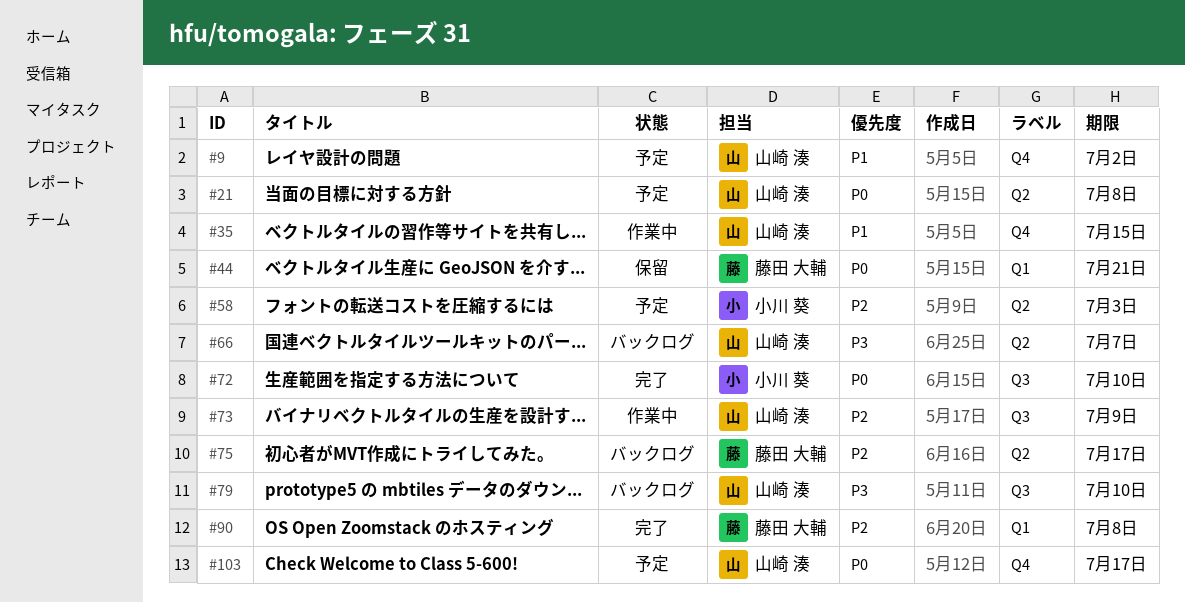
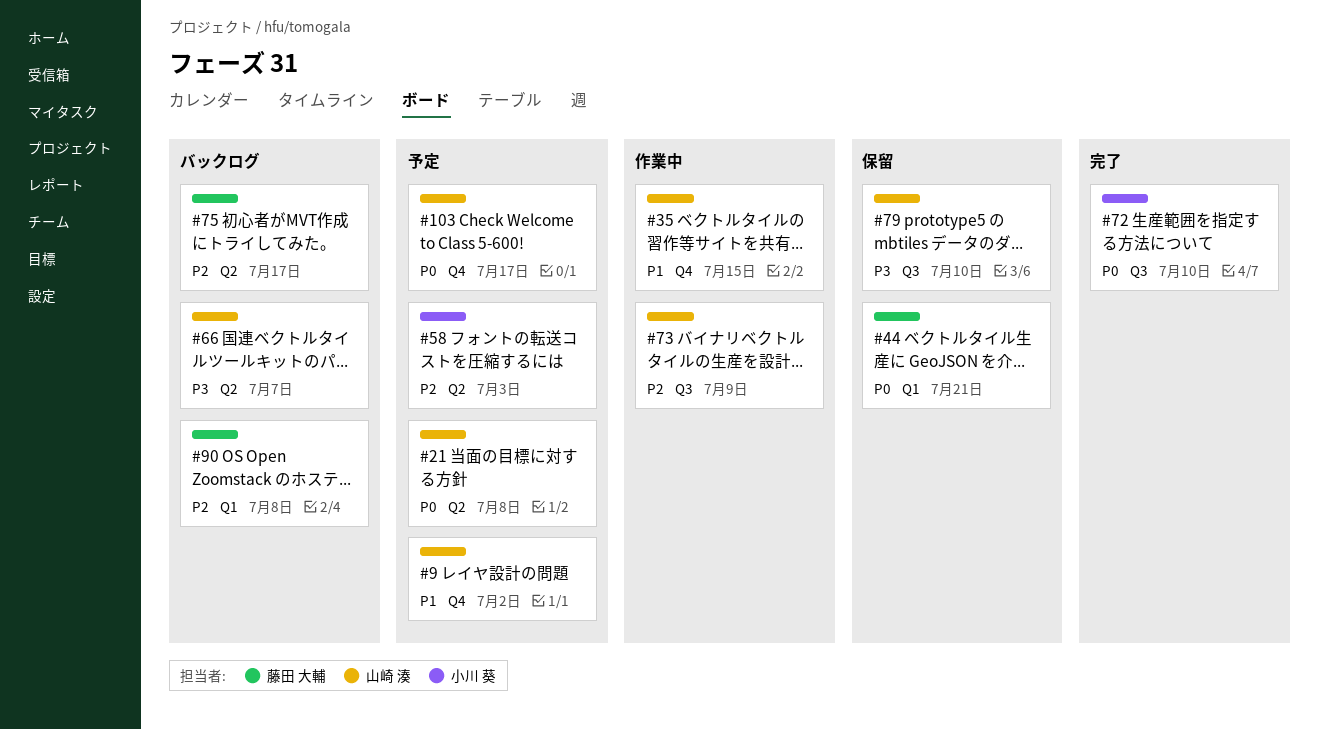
#79, status: バックログ -> 保留
#90, status: 完了 -> バックログ

